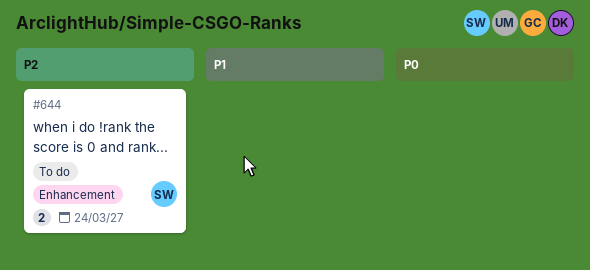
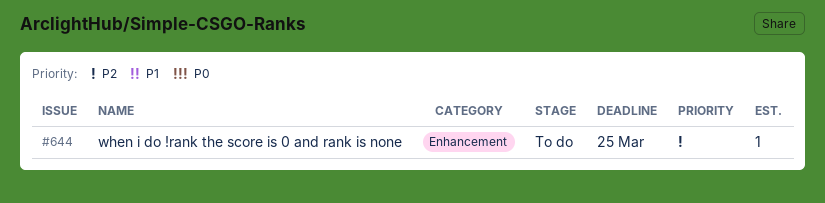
#644, estimate: 2 -> 1
#644, due: Mar 24 -> Mar 25

